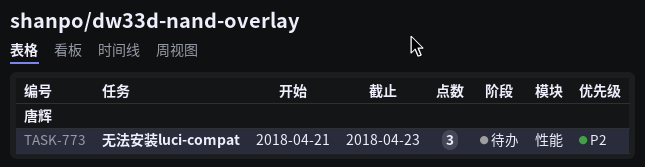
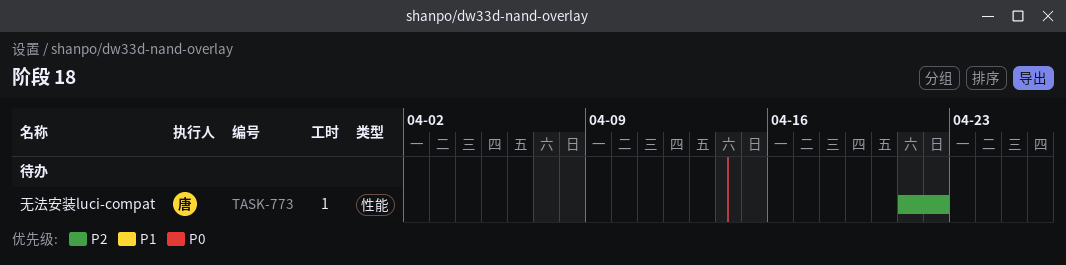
TASK-773, estimate: 3 -> 1
TASK-773, due: Apr 23 -> Apr 22

